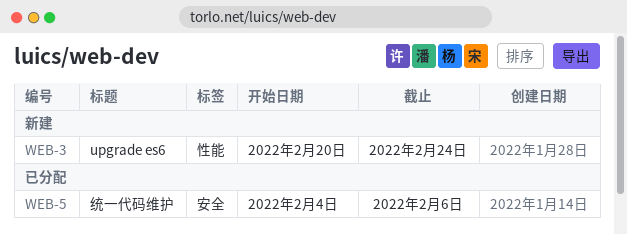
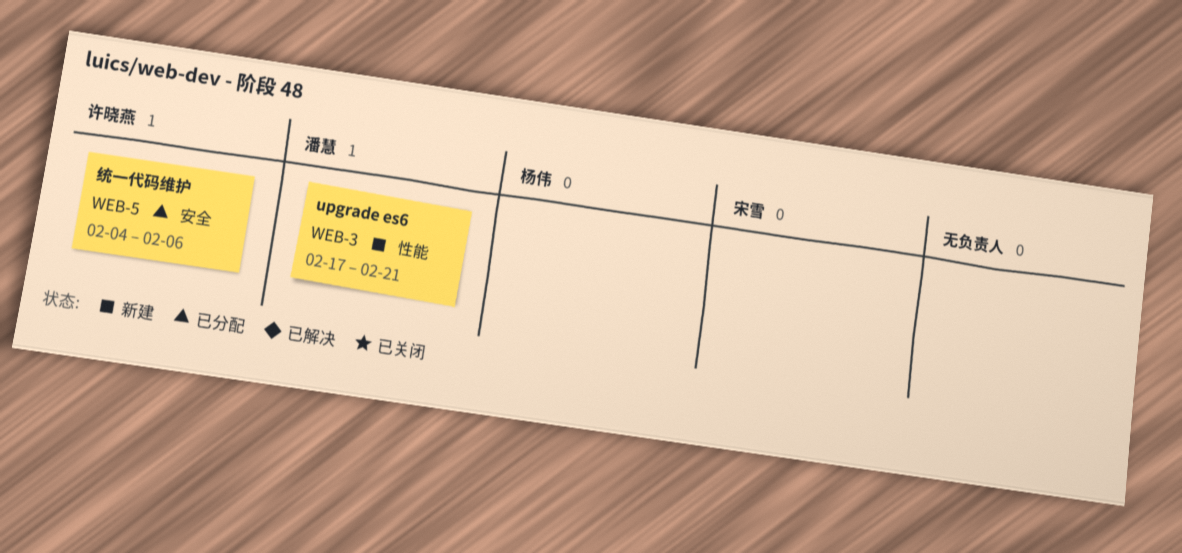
WEB-3, start: Feb 20 -> Feb 17
WEB-3, due: Feb 24 -> Feb 21

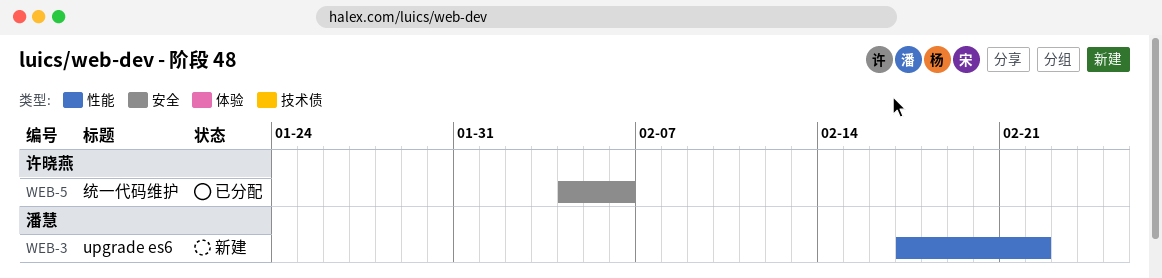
WEB-3, due: Feb 21 -> Feb 22

